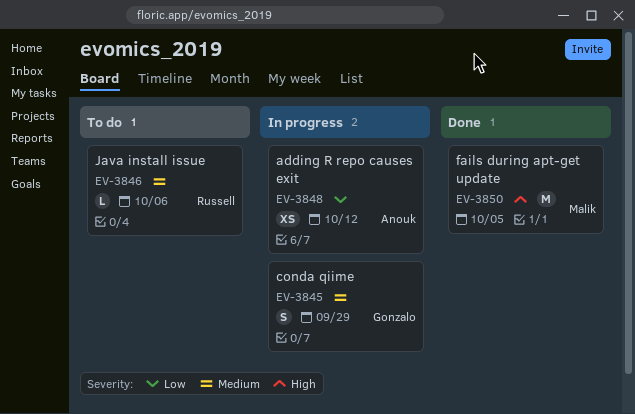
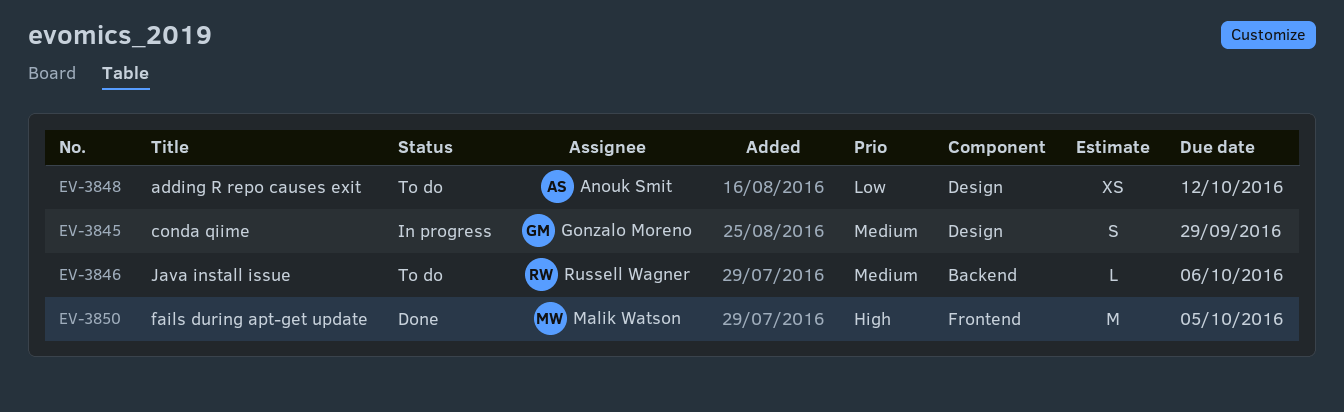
EV-3848, status: In progress -> To do

